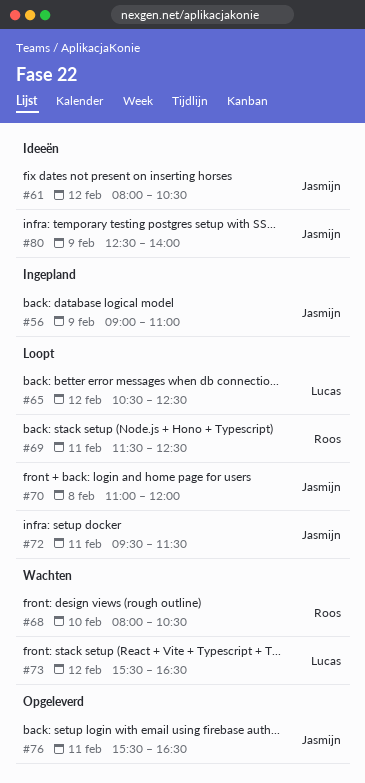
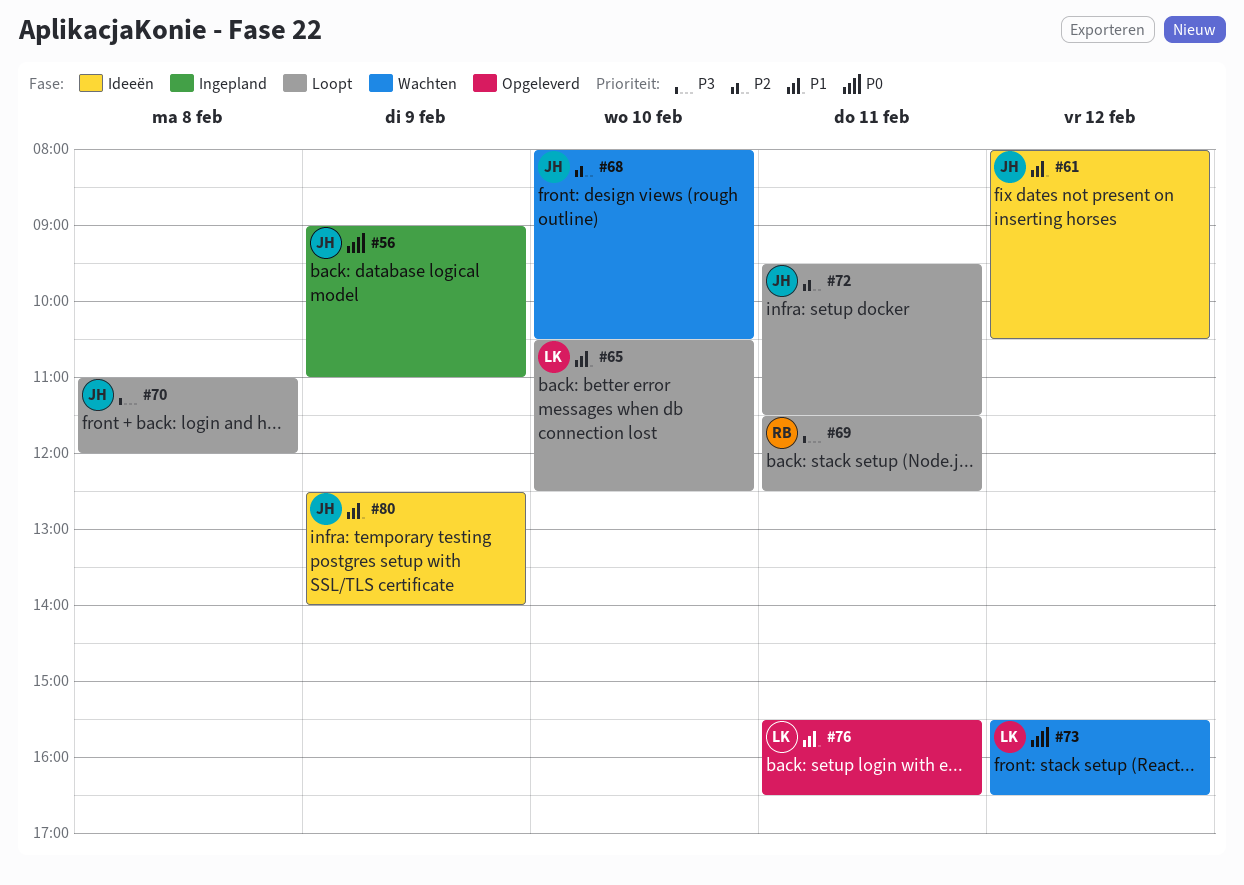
#65, day: Feb 12 -> Feb 10
#68, owner: Roos -> Jasmijn
#76, owner: Jasmijn -> Lucas

